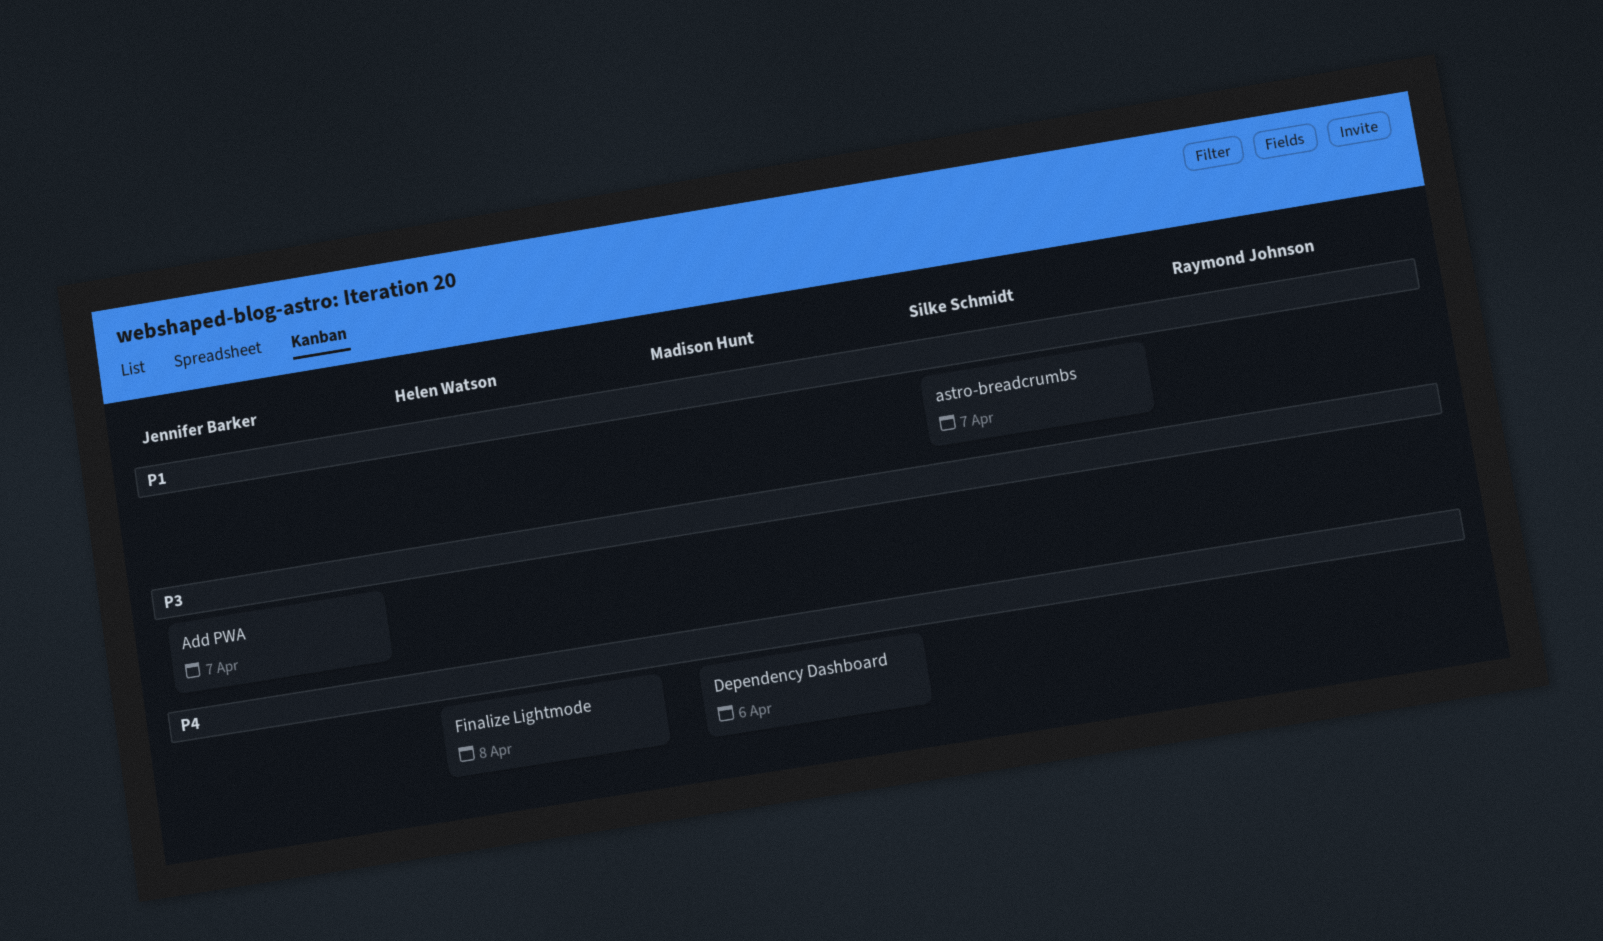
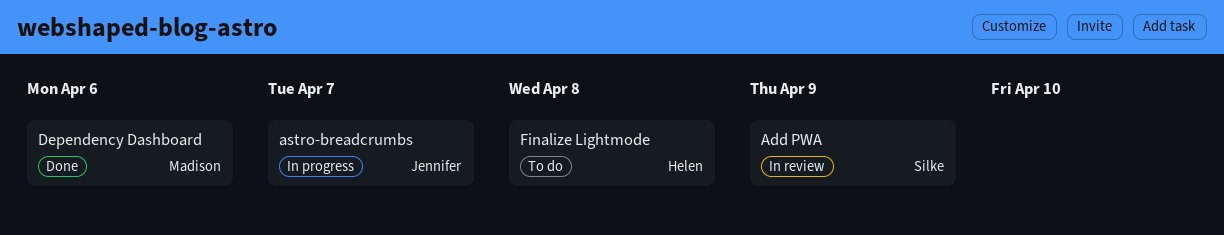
Add PWA, owner: Jennifer Barker -> Silke Schmidt
Add PWA, due: Apr 7 -> Apr 9
astro-breadcrumbs, owner: Silke Schmidt -> Jennifer Barker

